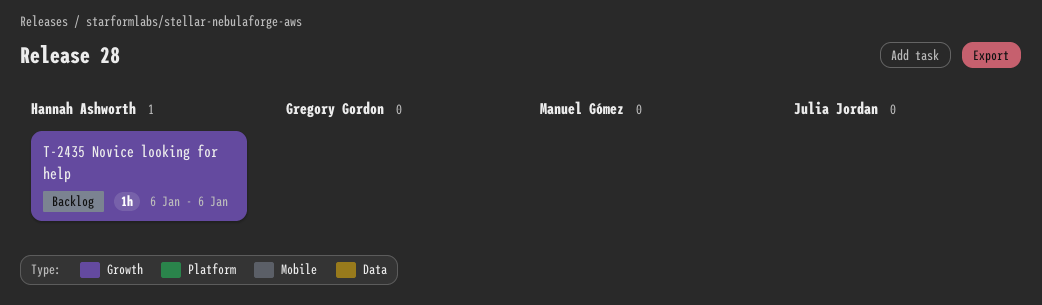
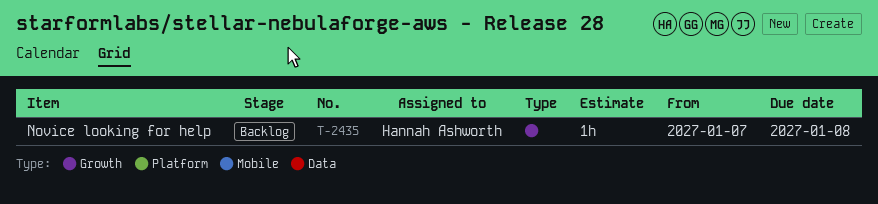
T-2435, start: Jan 6 -> Jan 7
T-2435, due: Jan 6 -> Jan 8

